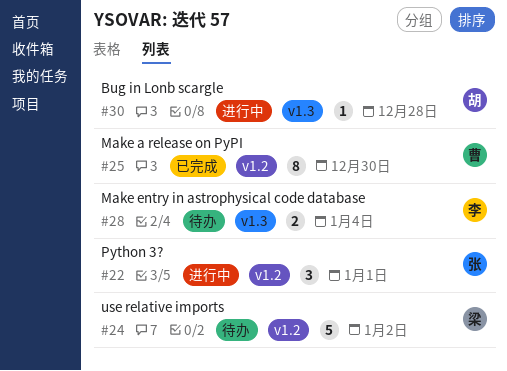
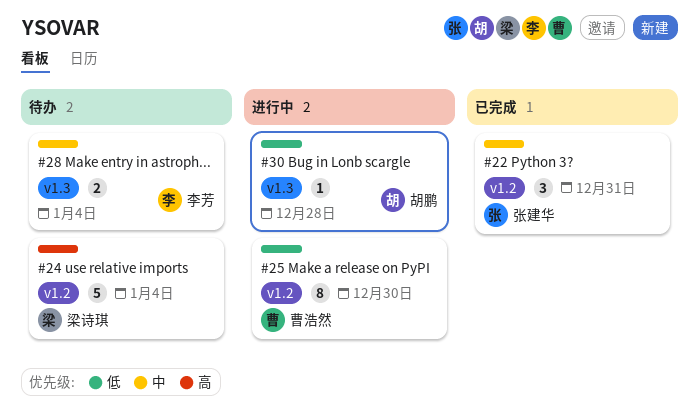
#22, status: 进行中 -> 已完成
#22, due: Jan 1 -> Dec 31
#24, due: Jan 2 -> Jan 4
#25, status: 已完成 -> 进行中

